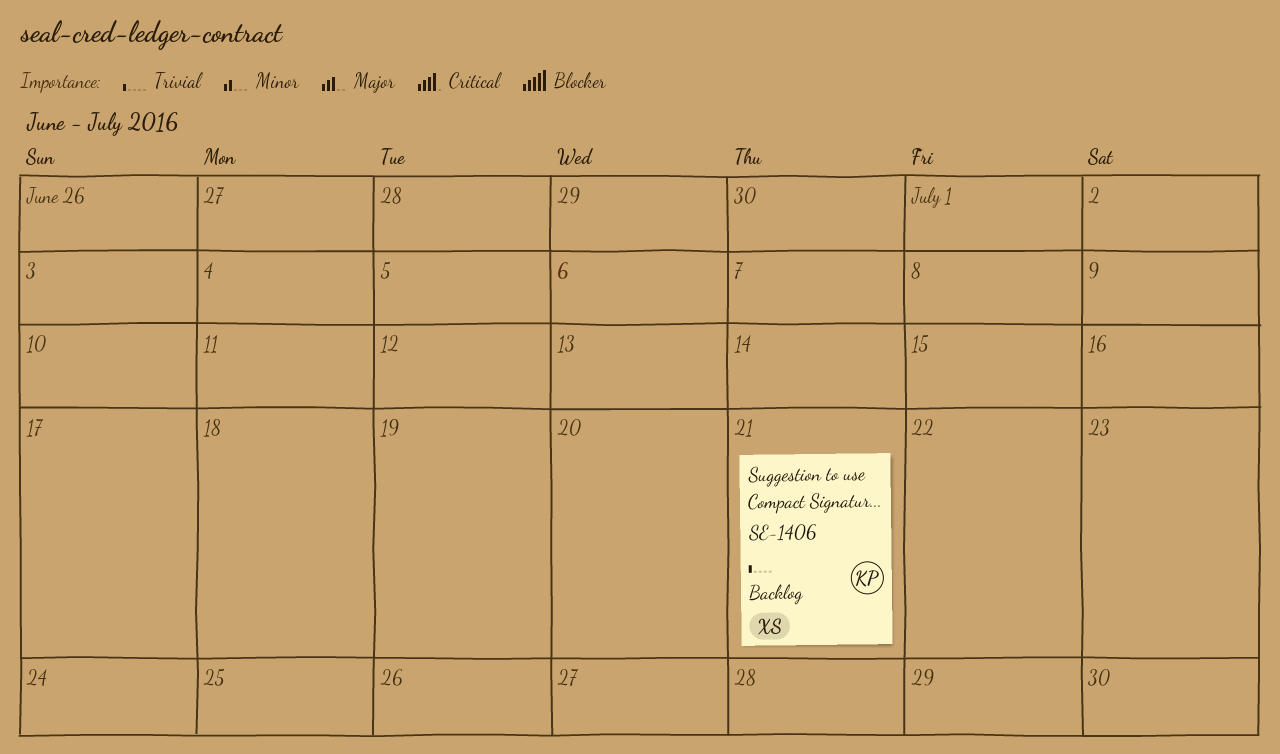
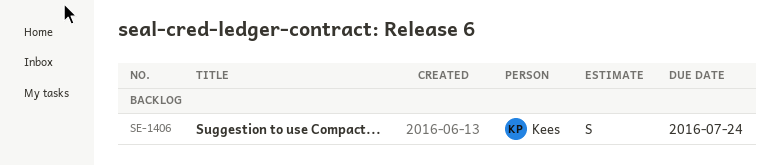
SE-1406, estimate: XS -> S
SE-1406, due: Jul 21 -> Jul 24

